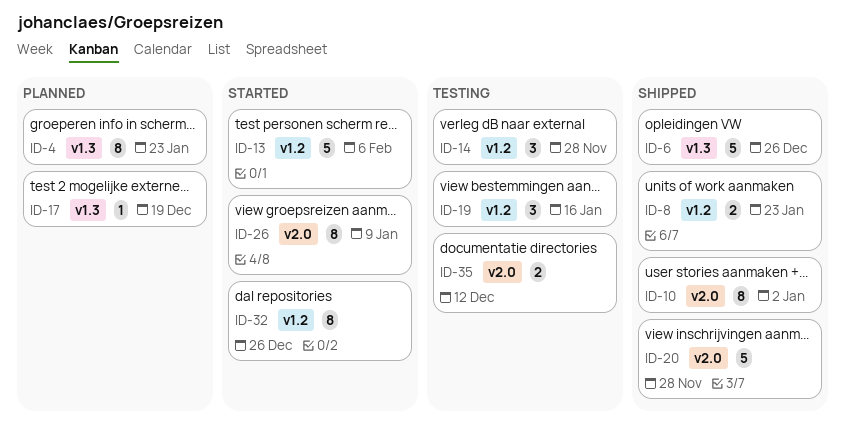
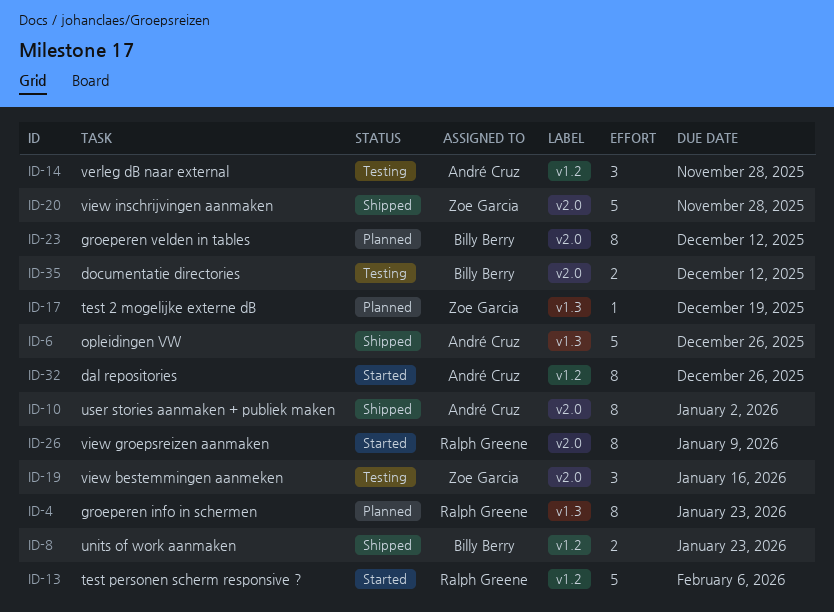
ID-19, label: v1.2 -> v2.0
ID-23: none -> present

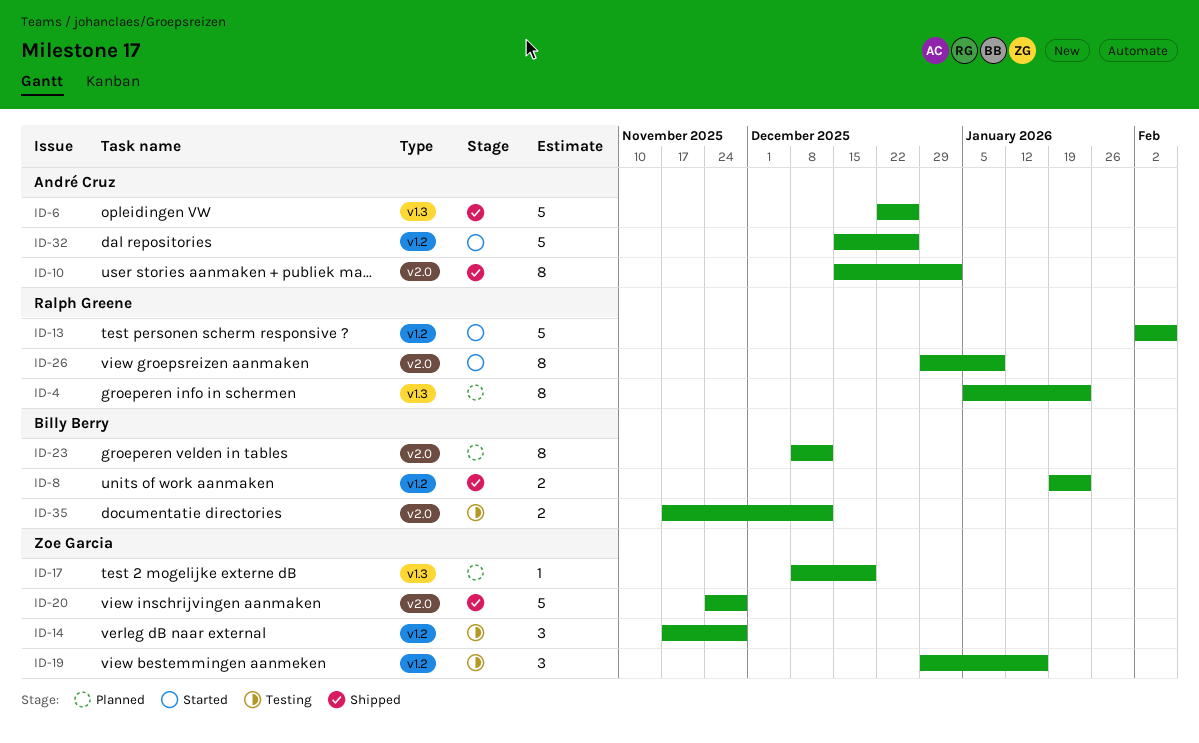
ID-14, owner: André Cruz -> Zoe Garcia
ID-19, label: v2.0 -> v1.2
ID-32, estimate: 8 -> 5

